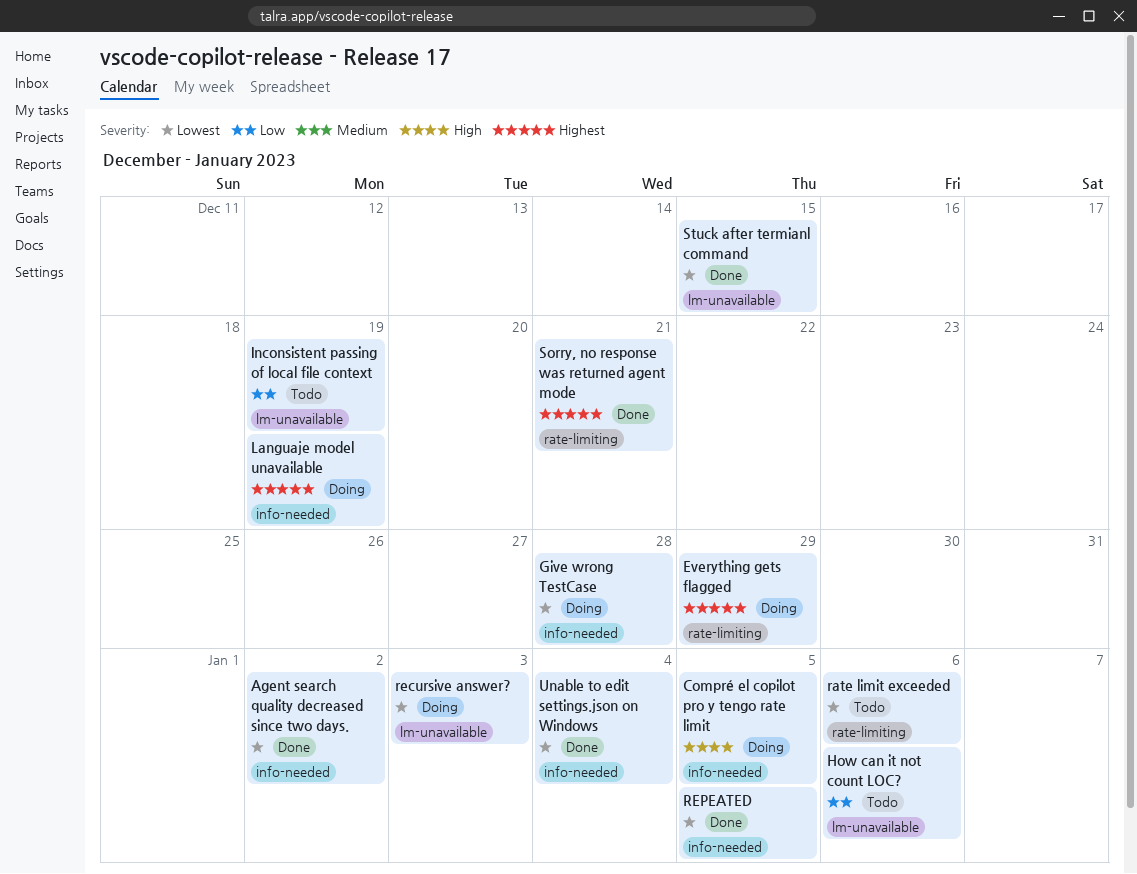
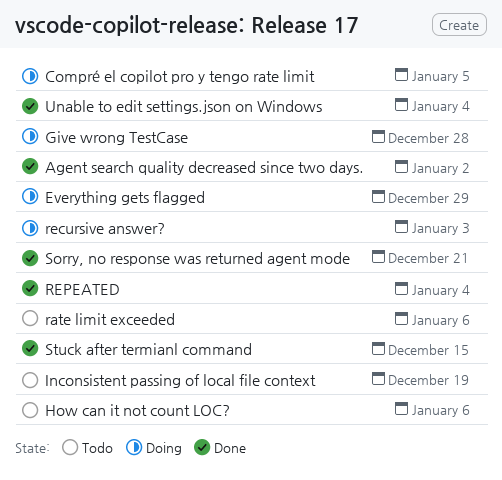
Languaje model unavailable: present -> none
REPEATED, due: Jan 5 -> Jan 4

